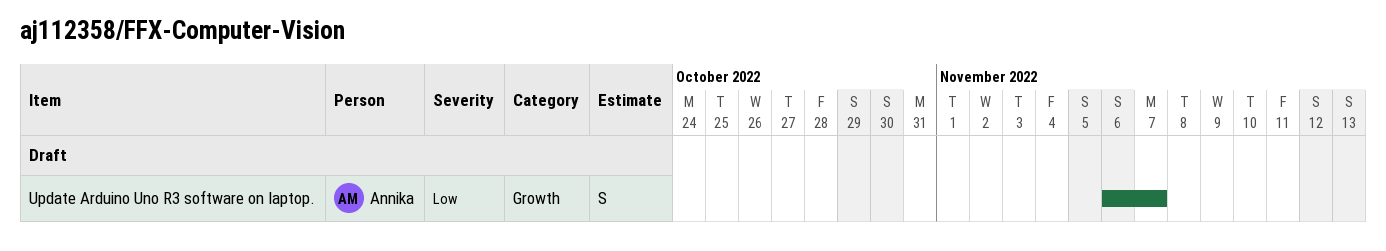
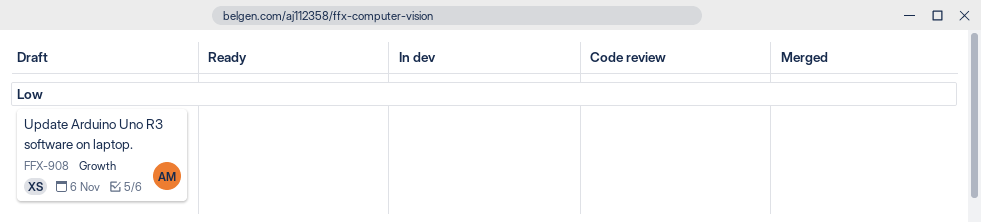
Update Arduino Uno R3 software on laptop., estimate: S -> XS
Update Arduino Uno R3 software on laptop., due: Nov 7 -> Nov 6

